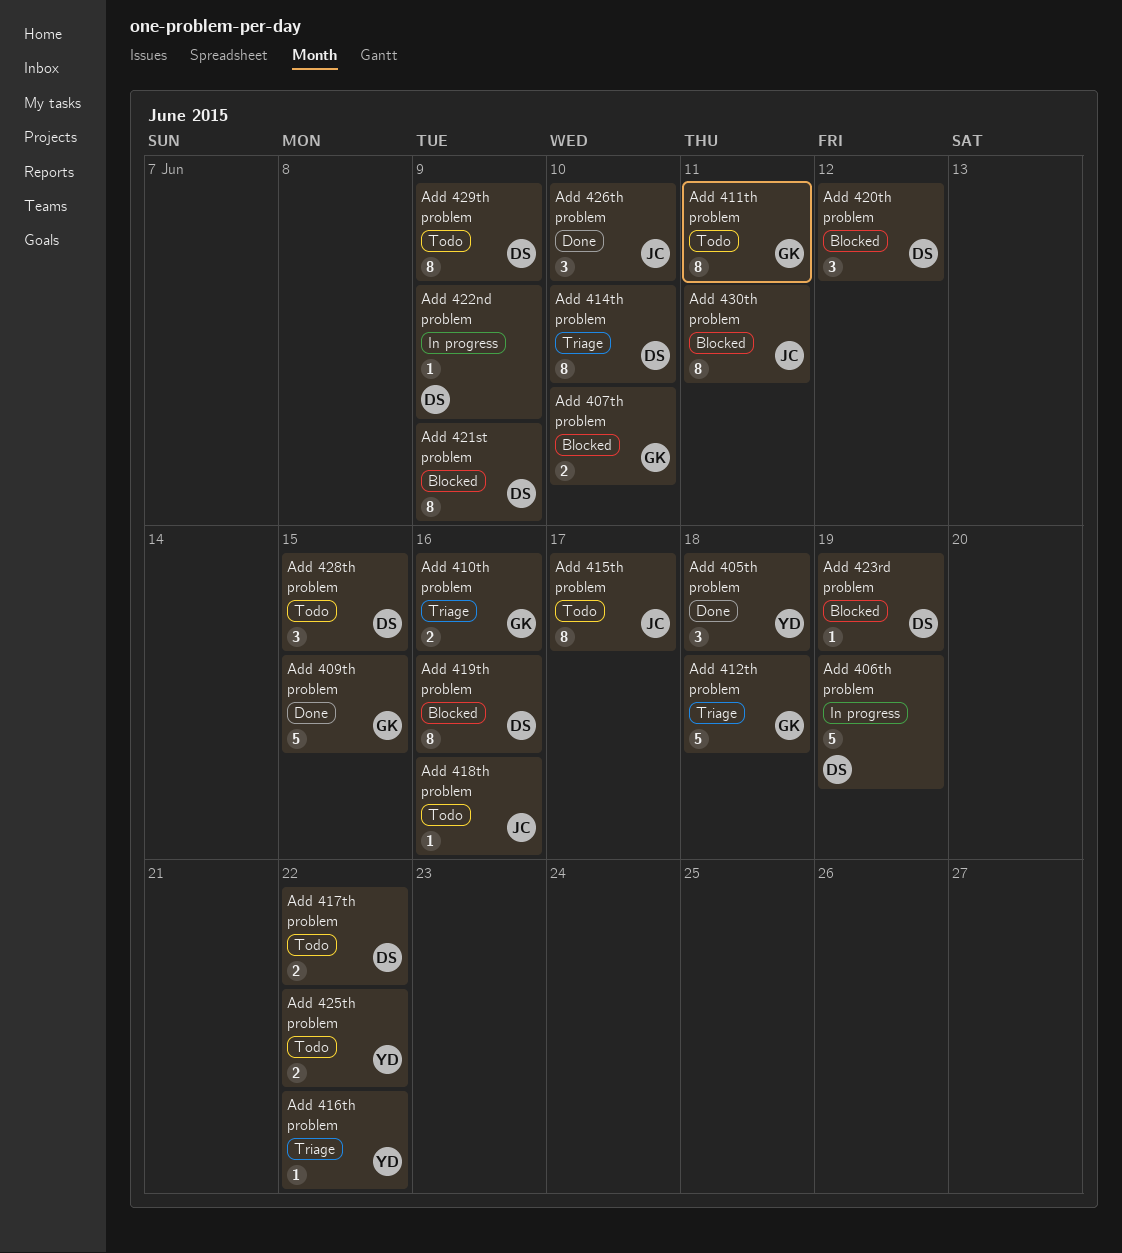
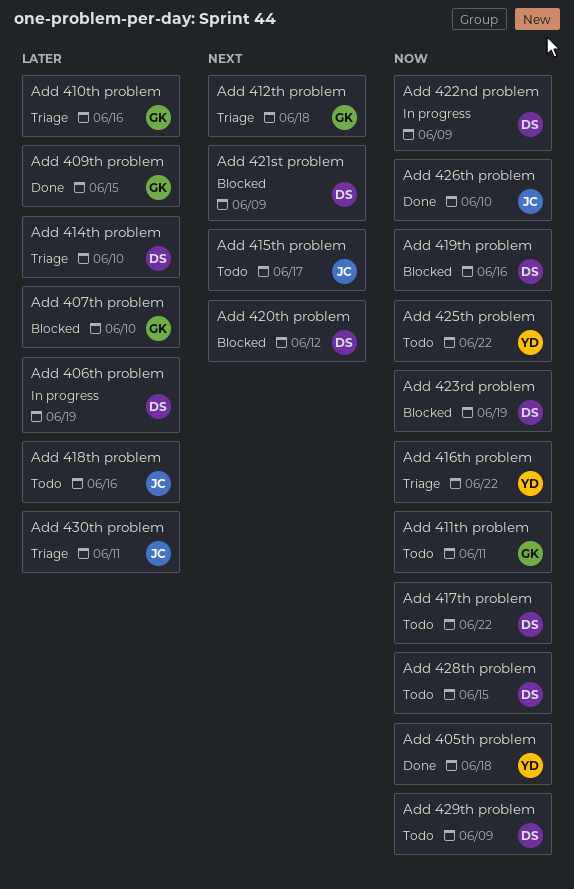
Add 430th problem, status: Blocked -> Triage

